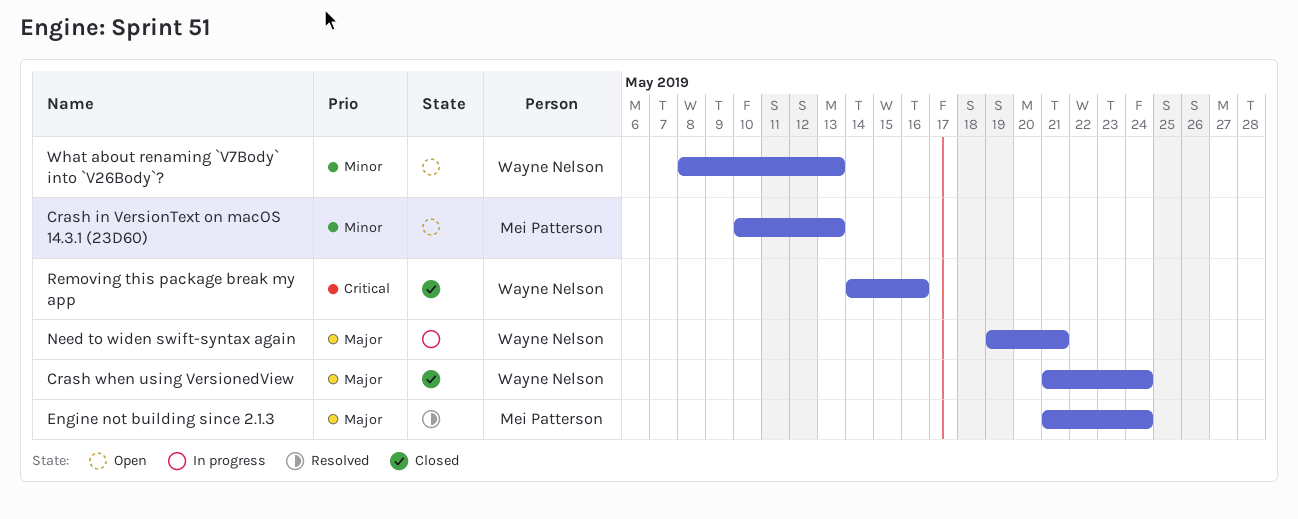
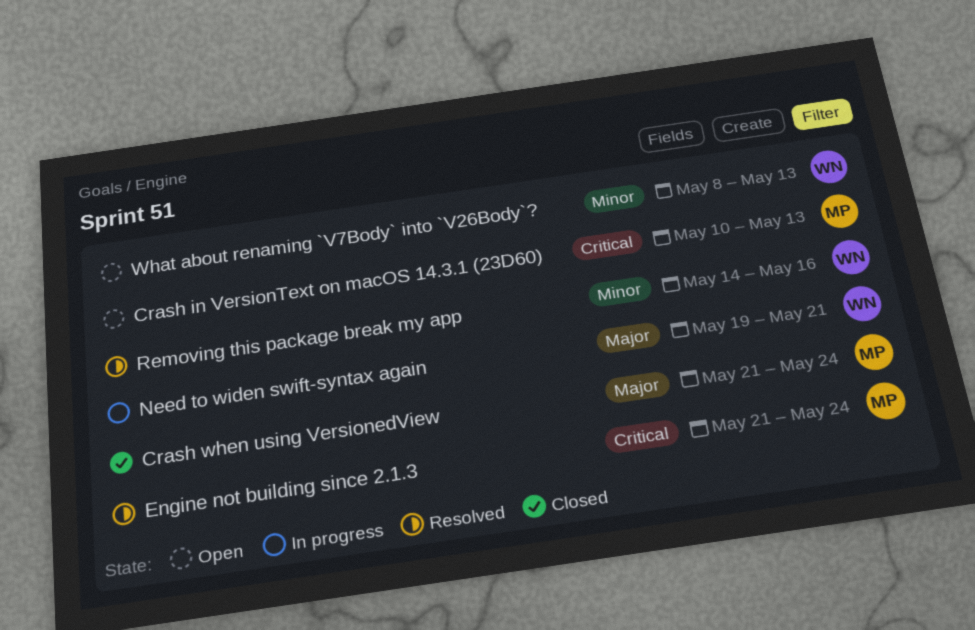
Crash in VersionText on macOS 14.3.1 (23D60), priority: Minor -> Critical
Crash when using VersionedView, owner: Wayne Nelson -> Mei Patterson
Engine not building since 2.1.3, priority: Major -> Critical
Removing this package break my app, status: Closed -> Resolved
Removing this package break my app, priority: Critical -> Minor

